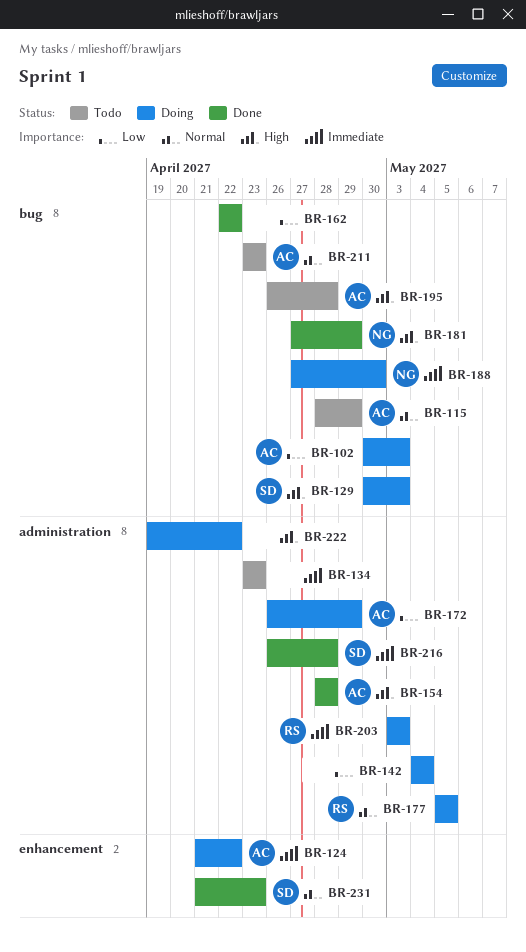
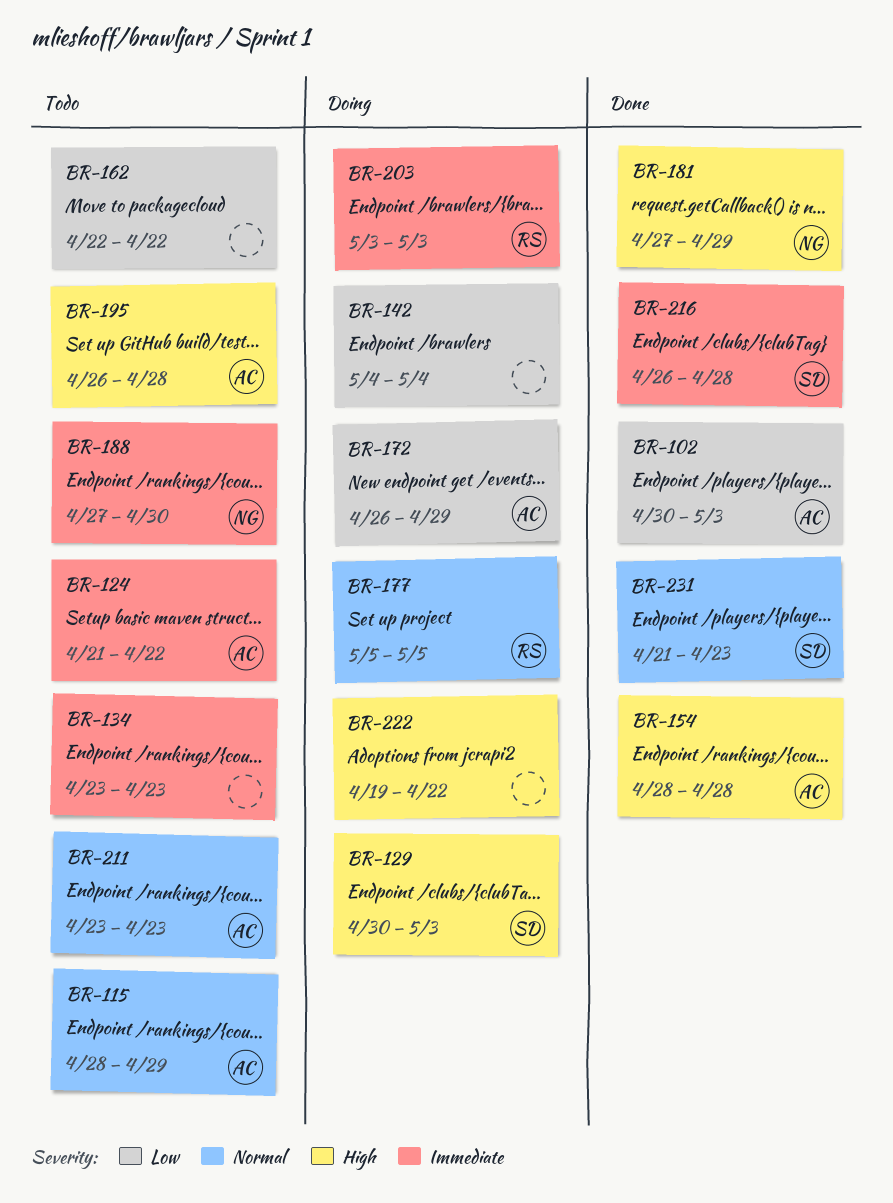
BR-102, status: Doing -> Done
BR-124, status: Doing -> Todo
BR-162, status: Done -> Todo
BR-188, status: Doing -> Todo

